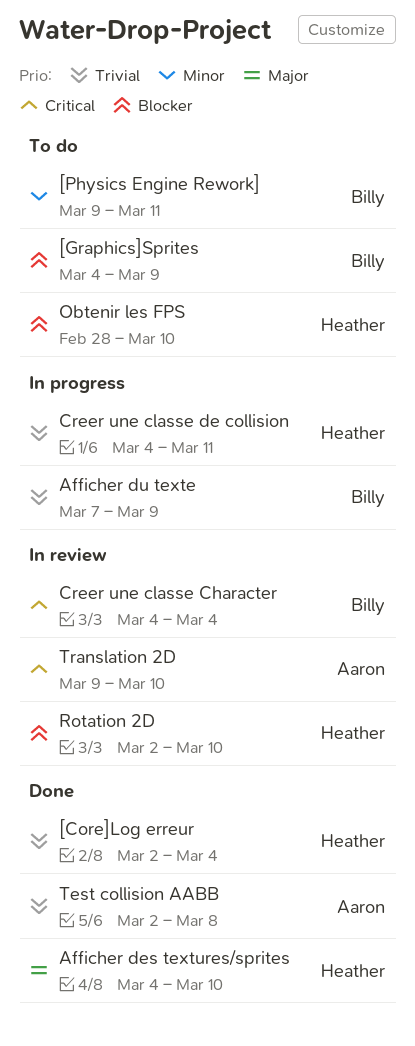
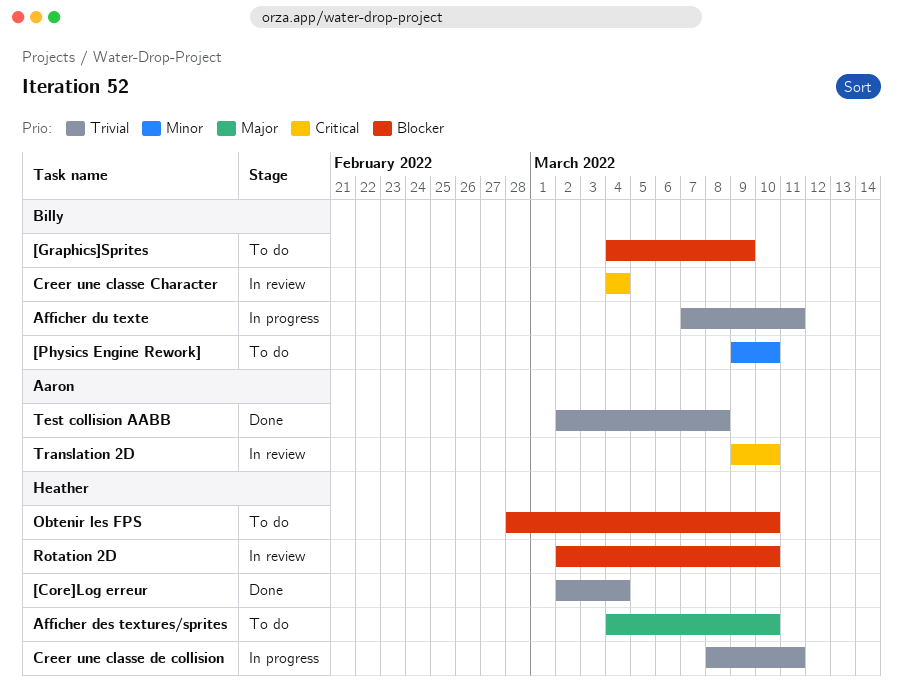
[Physics Engine Rework], due: Mar 11 -> Mar 10
Afficher des textures/sprites, status: Done -> To do
Afficher du texte, due: Mar 9 -> Mar 11
Creer une classe de collision, start: Mar 4 -> Mar 8

